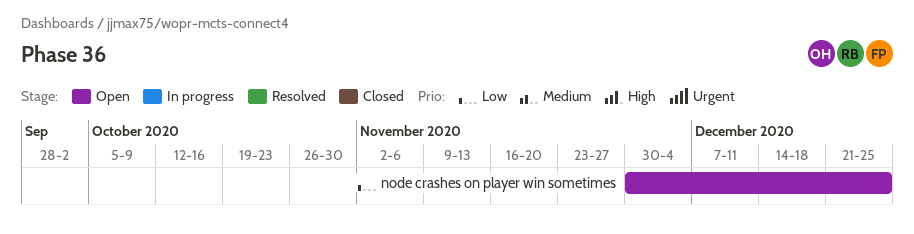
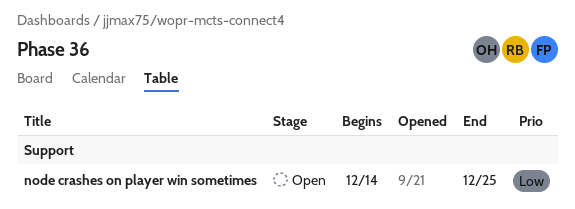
node crashes on player win sometimes, start: Nov 30 -> Dec 14

